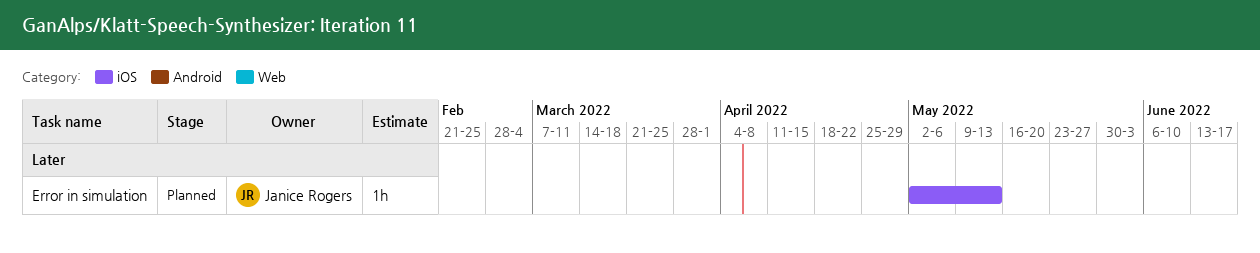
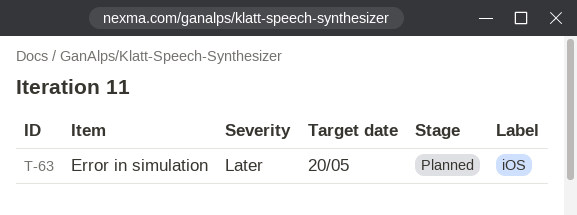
Error in simulation, due: May 13 -> May 20

